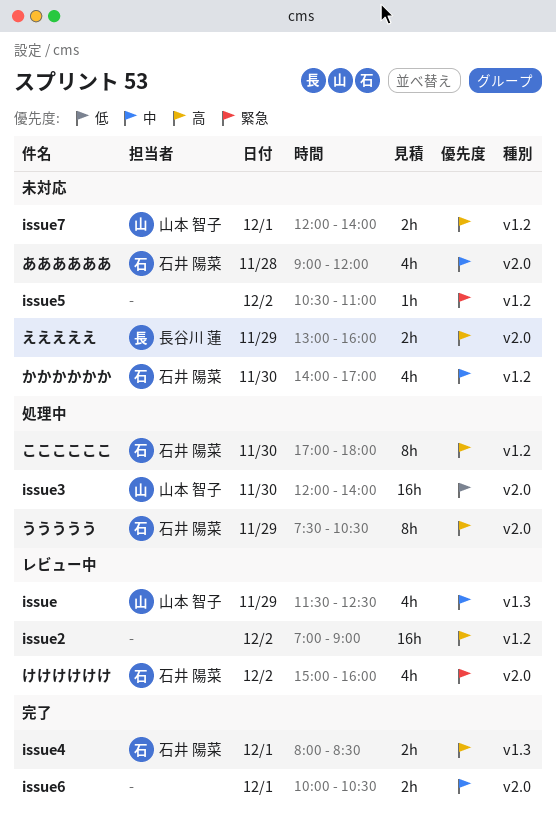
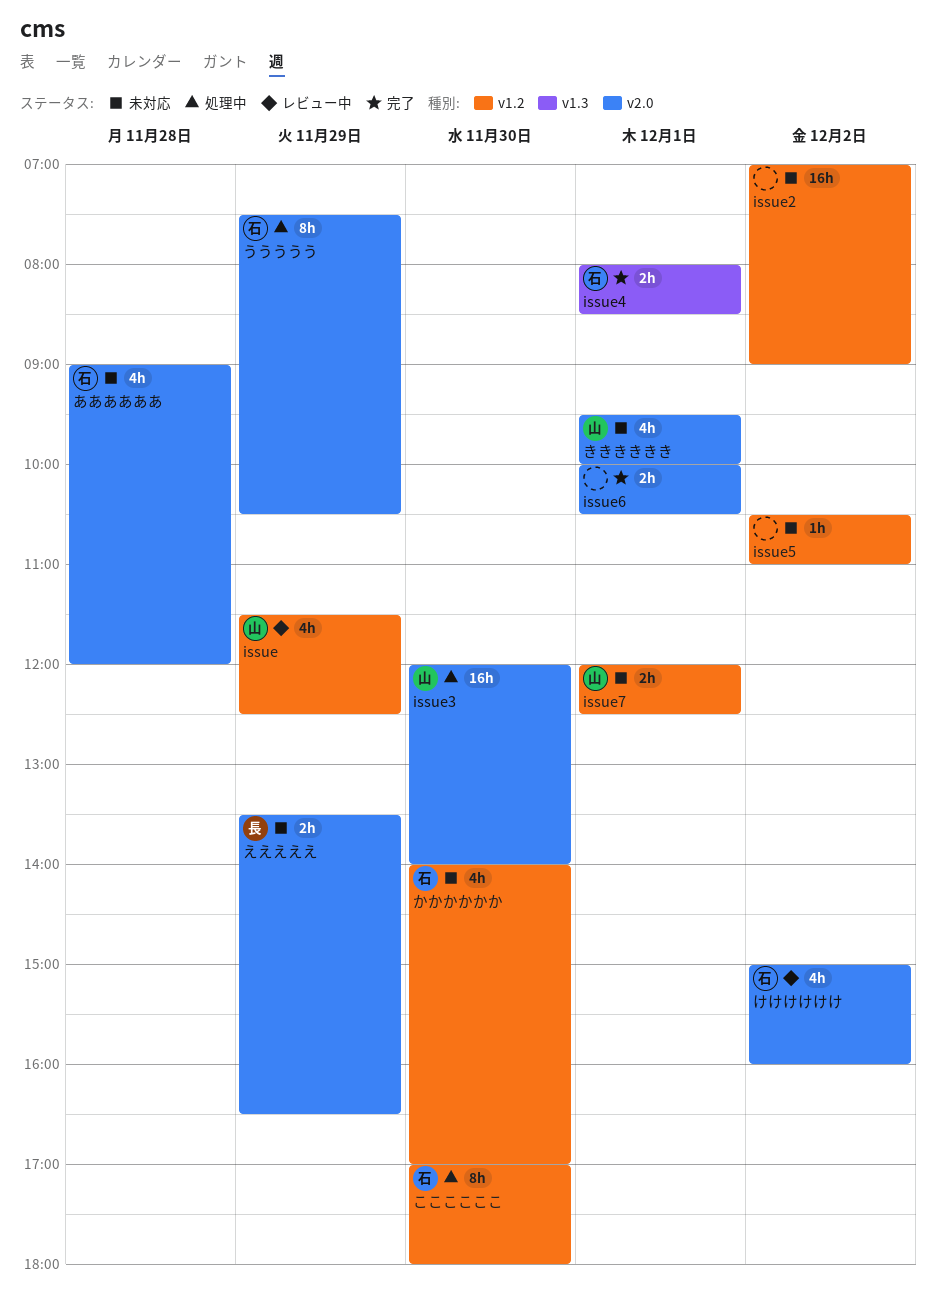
issue, label: v1.3 -> v1.2
issue2, status: レビュー中 -> 未対応
issue7, ends: 14:00 -> 12:30
えええええ, begins: 13:00 -> 13:30
えええええ, ends: 16:00 -> 16:30
きききききき: none -> present

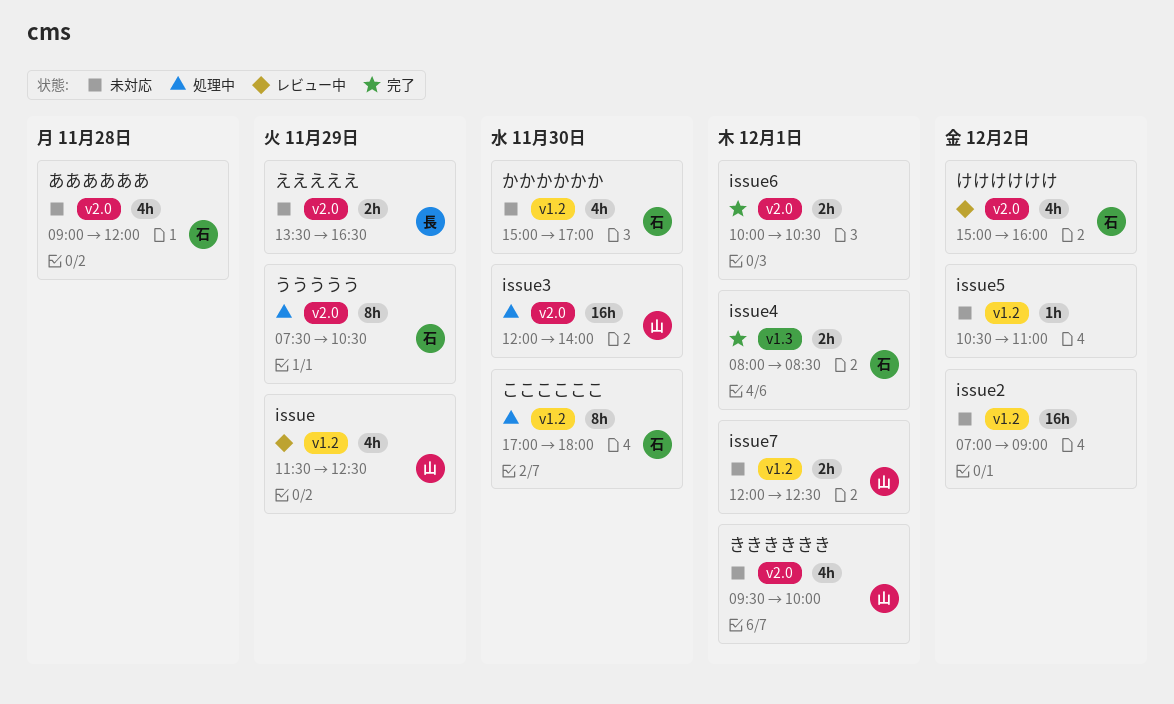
かかかかかか, begins: 14:00 -> 15:00

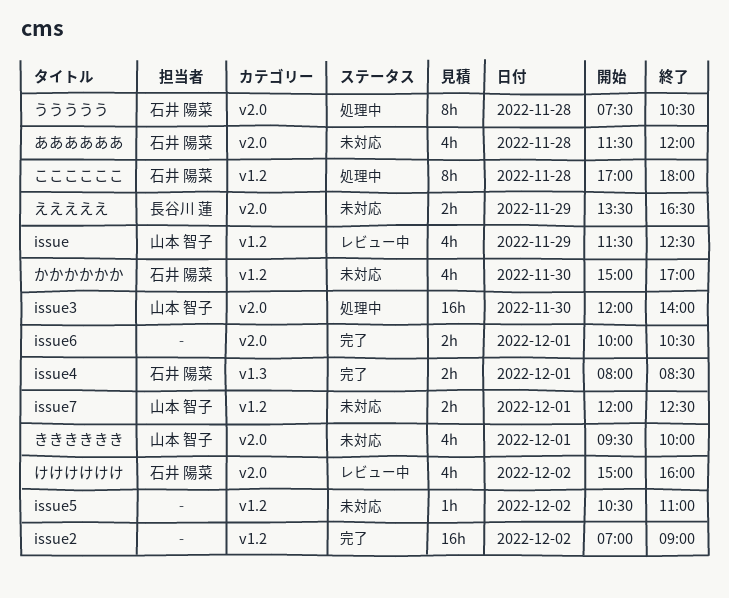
issue2, status: 未対応 -> 完了
ああああああ, begins: 09:00 -> 11:30
ううううう, day: Nov 29 -> Nov 28
ここここここ, day: Nov 30 -> Nov 28

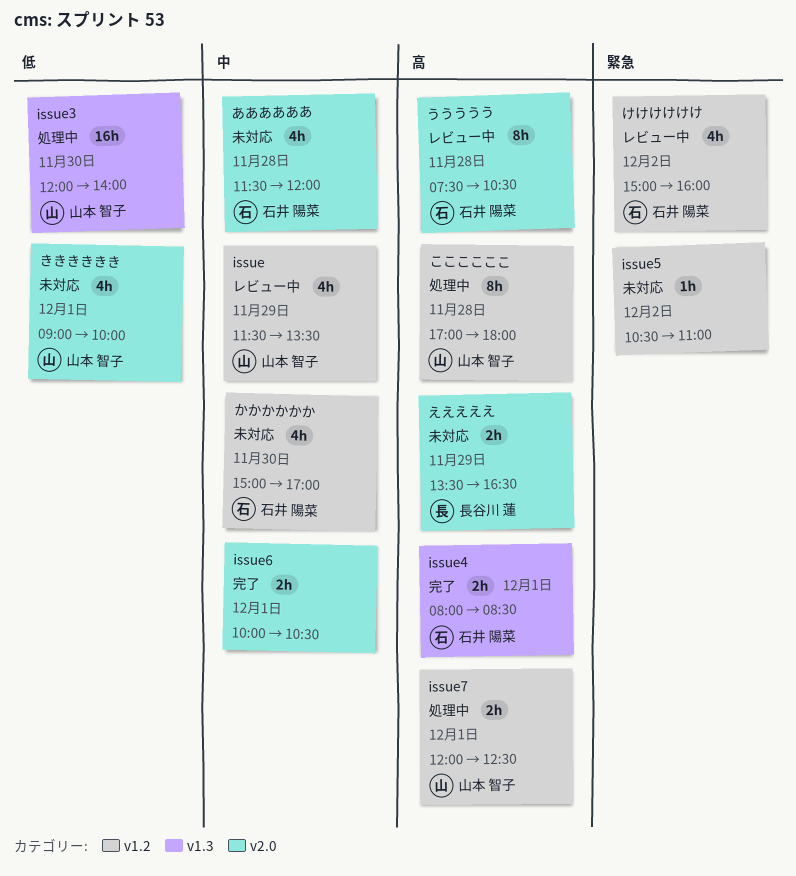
issue, ends: 12:30 -> 13:30
issue2: present -> none
issue3, label: v2.0 -> v1.3
issue7, status: 未対応 -> 処理中
ううううう, status: 処理中 -> レビュー中
きききききき, begins: 09:30 -> 09:00
けけけけけけ, label: v2.0 -> v1.2
ここここここ, owner: 石井 陽菜 -> 山本 智子

